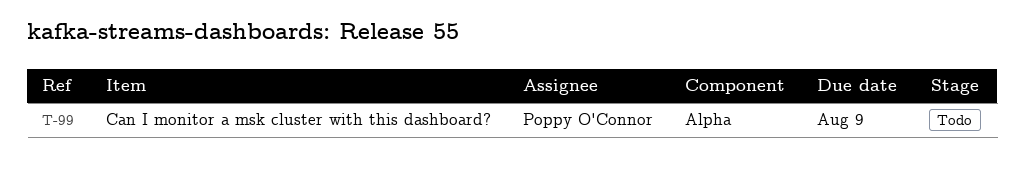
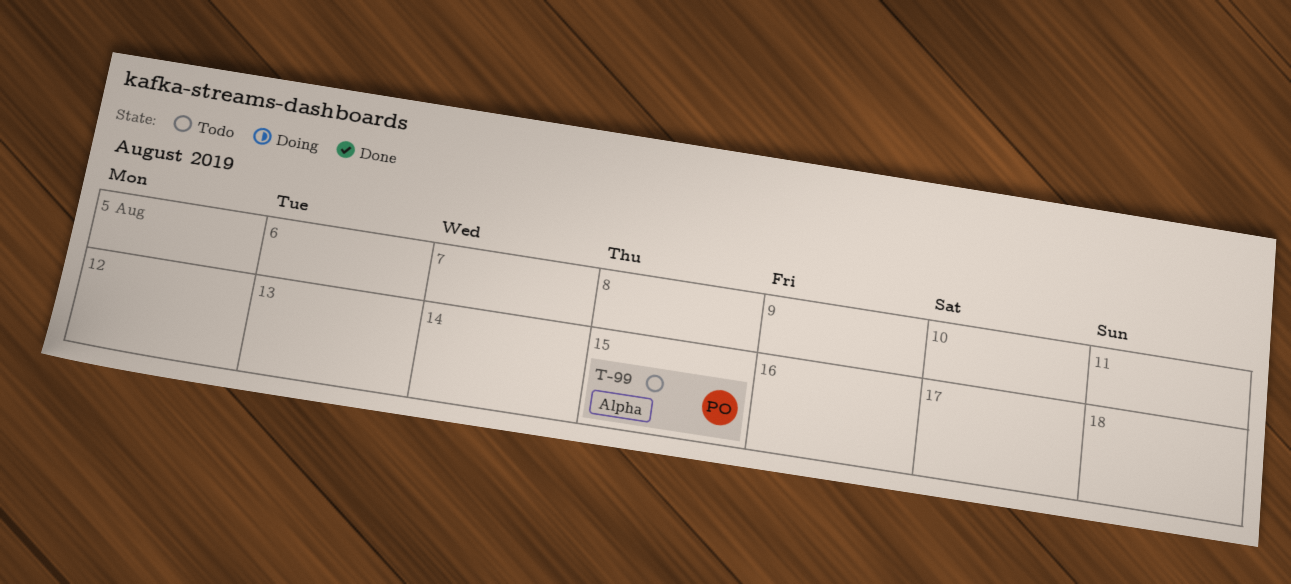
T-99, due: Aug 9 -> Aug 15

